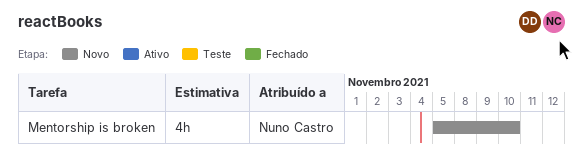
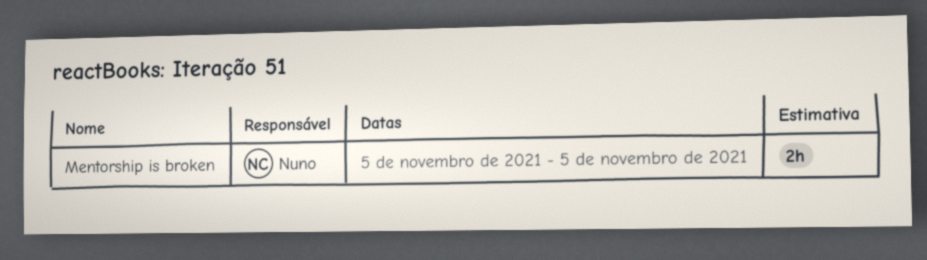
Mentorship is broken, estimate: 4h -> 2h
Mentorship is broken, due: Nov 10 -> Nov 5

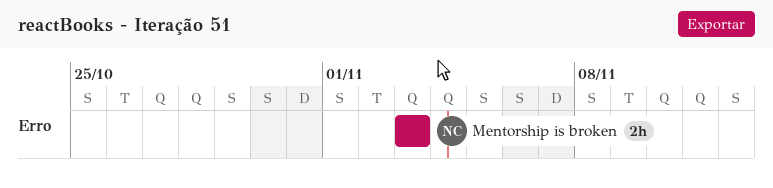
Mentorship is broken, start: Nov 5 -> Nov 3
Mentorship is broken, due: Nov 5 -> Nov 3

